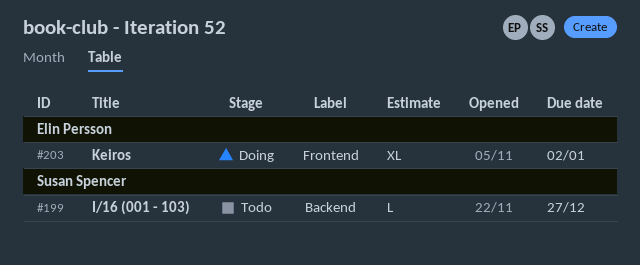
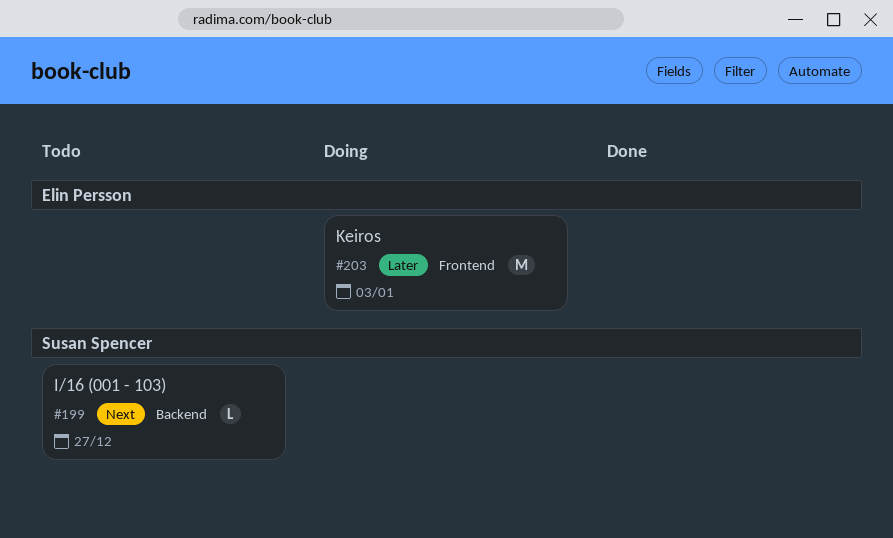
#203, estimate: XL -> M
#203, due: Jan 2 -> Jan 3

